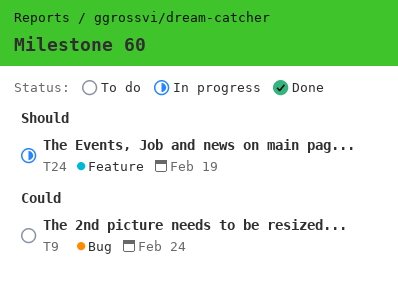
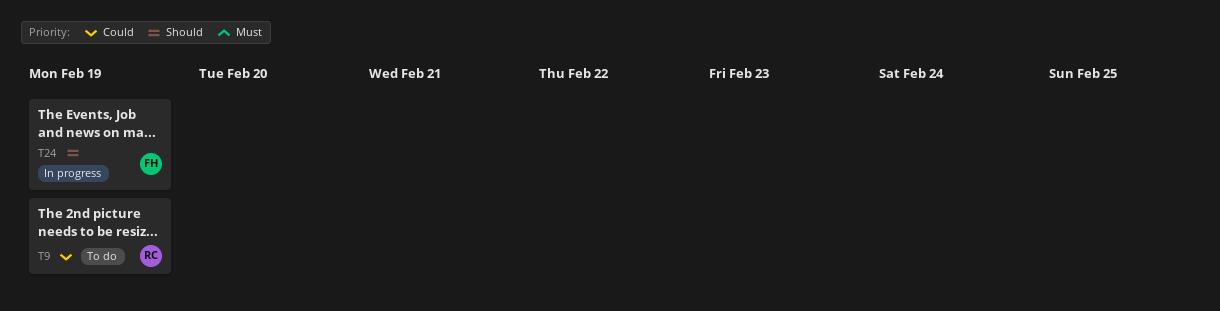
T9, due: Feb 24 -> Feb 19

